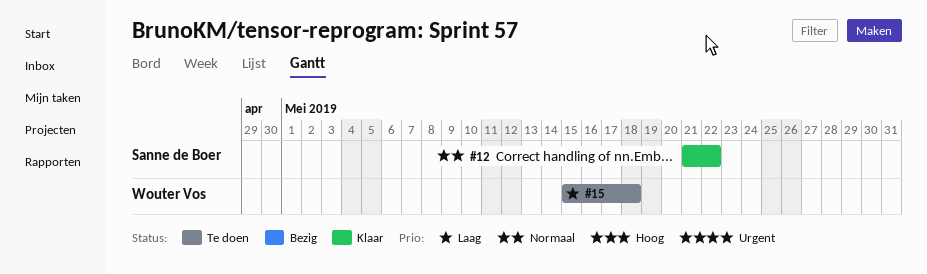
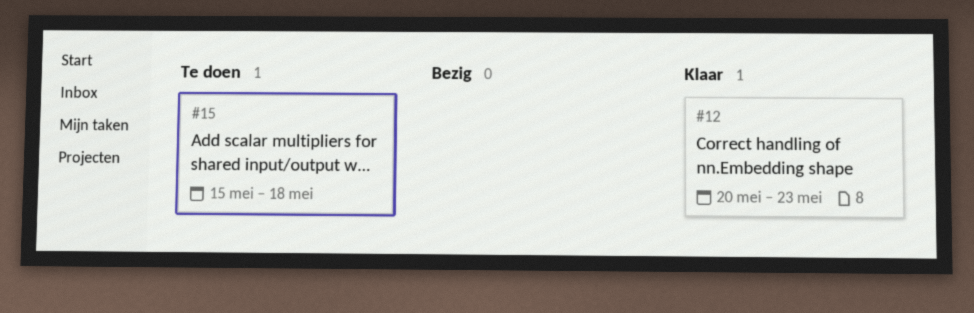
#12, start: May 21 -> May 20
#12, due: May 22 -> May 23

